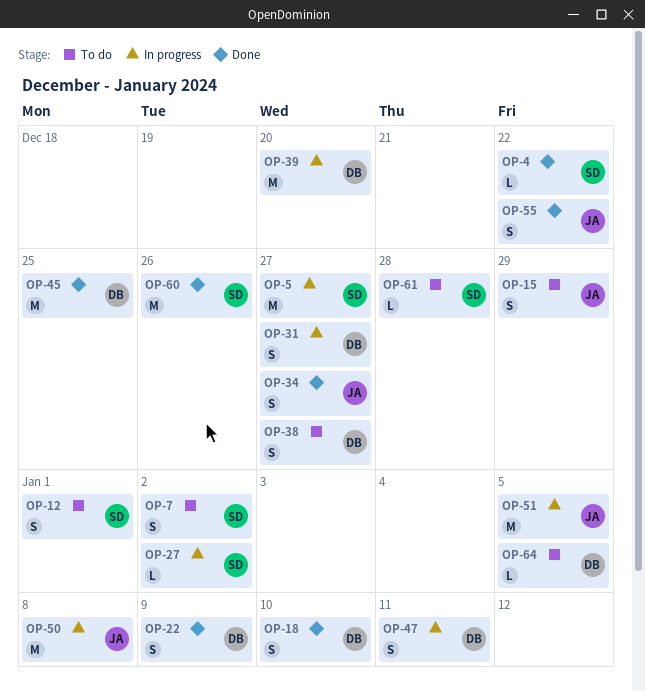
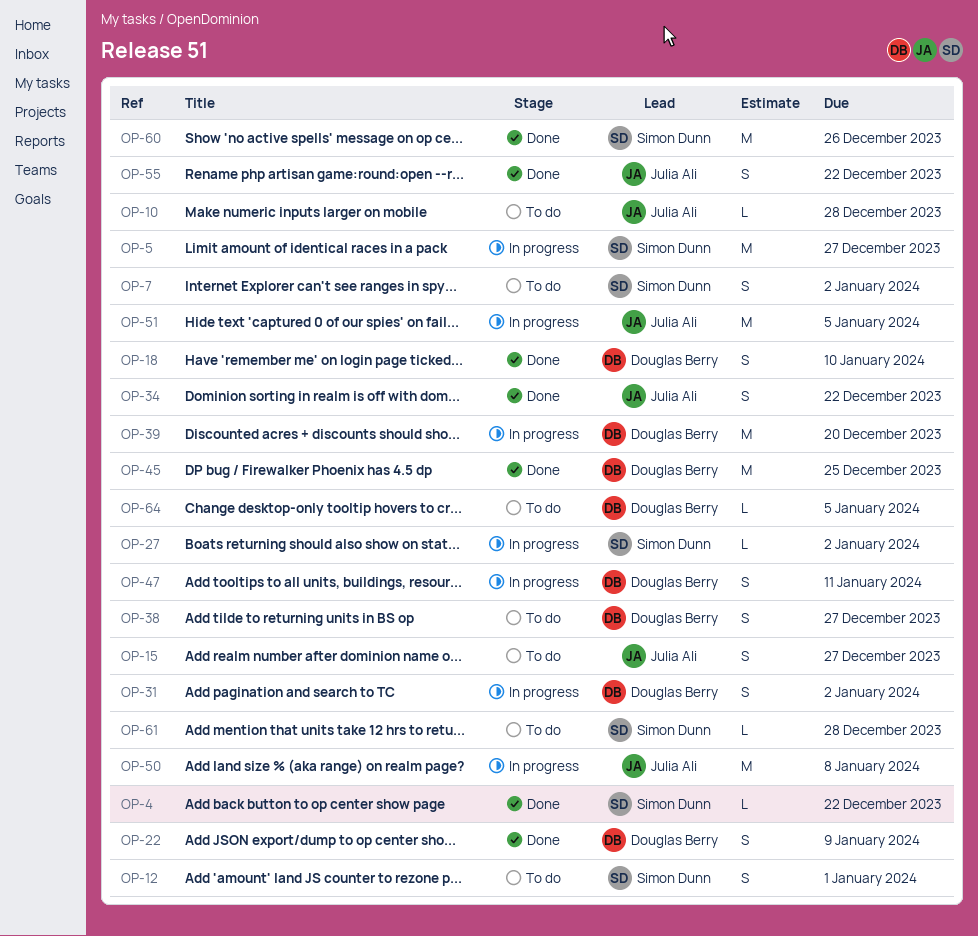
OP-10: none -> present
OP-15, due: Dec 29 -> Dec 27
OP-31, due: Dec 27 -> Jan 2
OP-34, due: Dec 27 -> Dec 22

